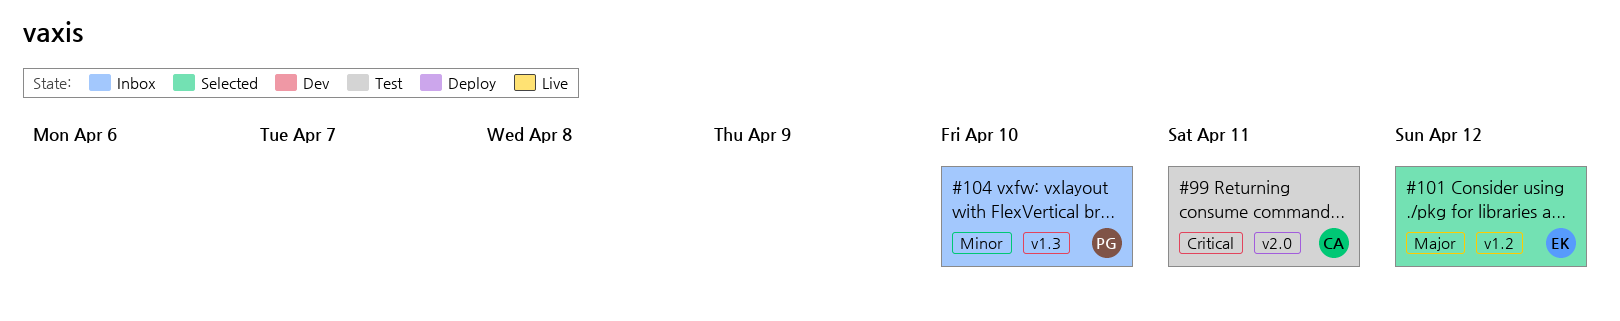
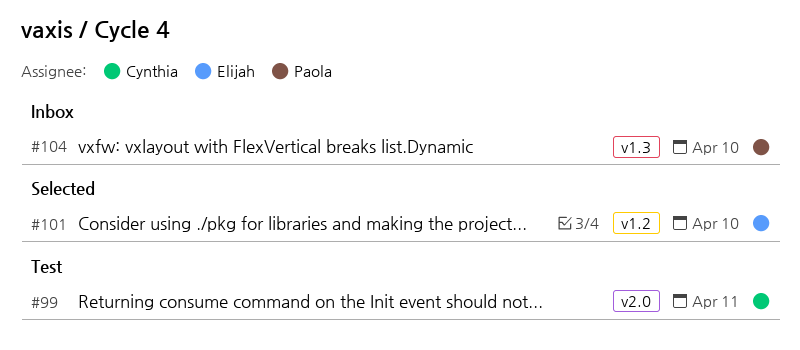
#101, due: Apr 12 -> Apr 10

